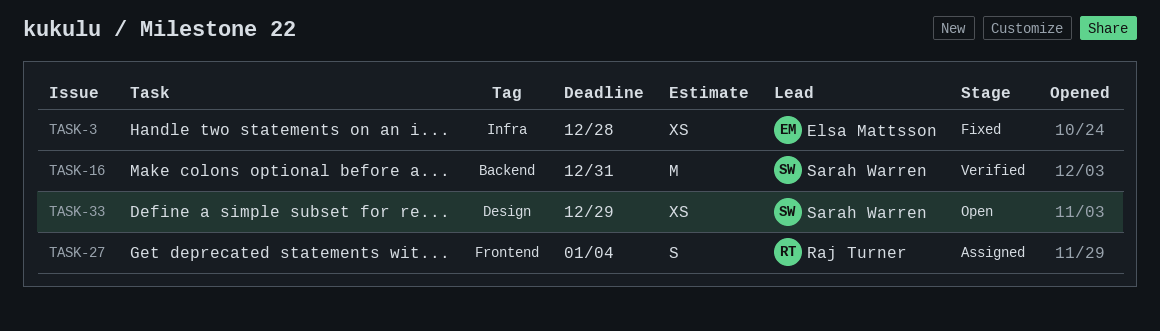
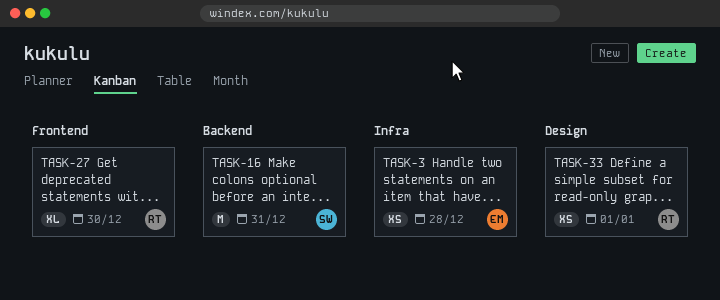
TASK-27, estimate: S -> XL
TASK-27, due: Jan 4 -> Dec 30
TASK-33, owner: Sarah Warren -> Raj Turner
TASK-33, due: Dec 29 -> Jan 1

